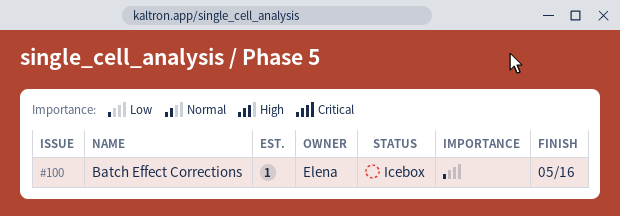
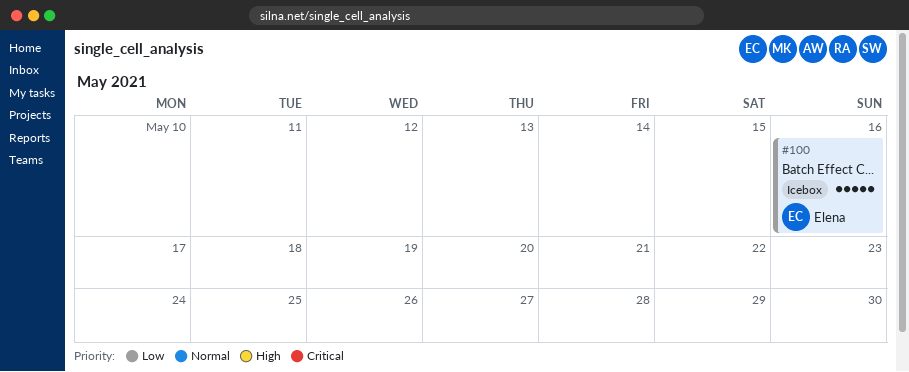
#100, estimate: 1 -> 5

